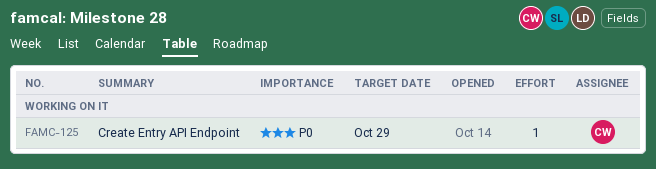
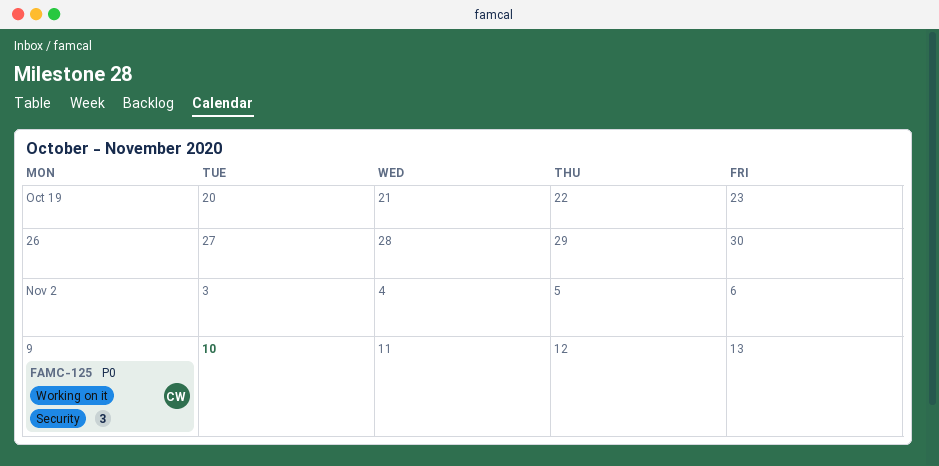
FAMC-125, estimate: 1 -> 3
FAMC-125, due: Oct 29 -> Nov 9

